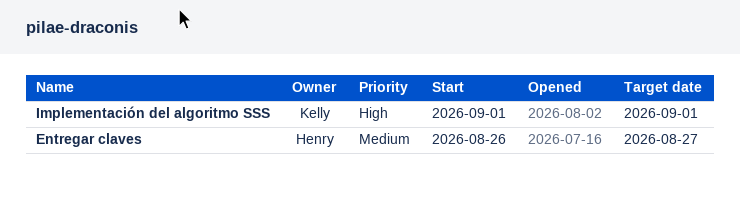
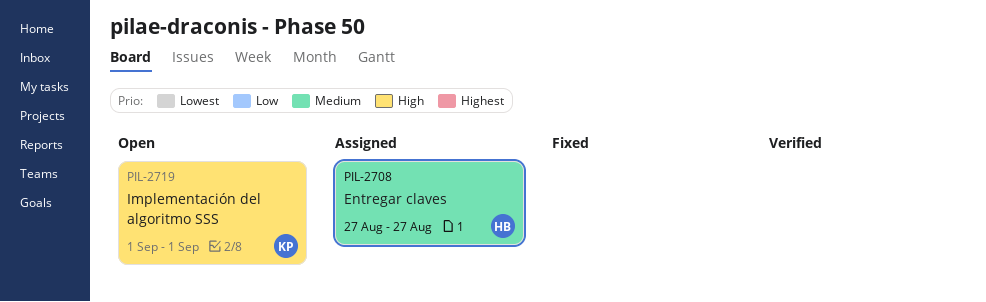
Entregar claves, start: Aug 26 -> Aug 27

